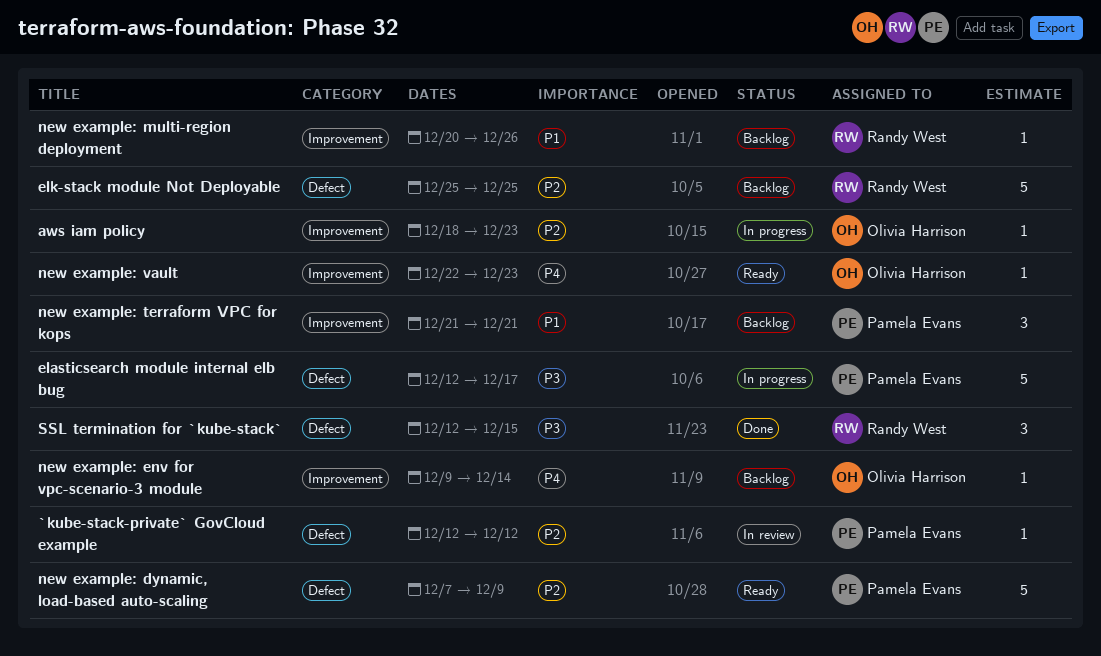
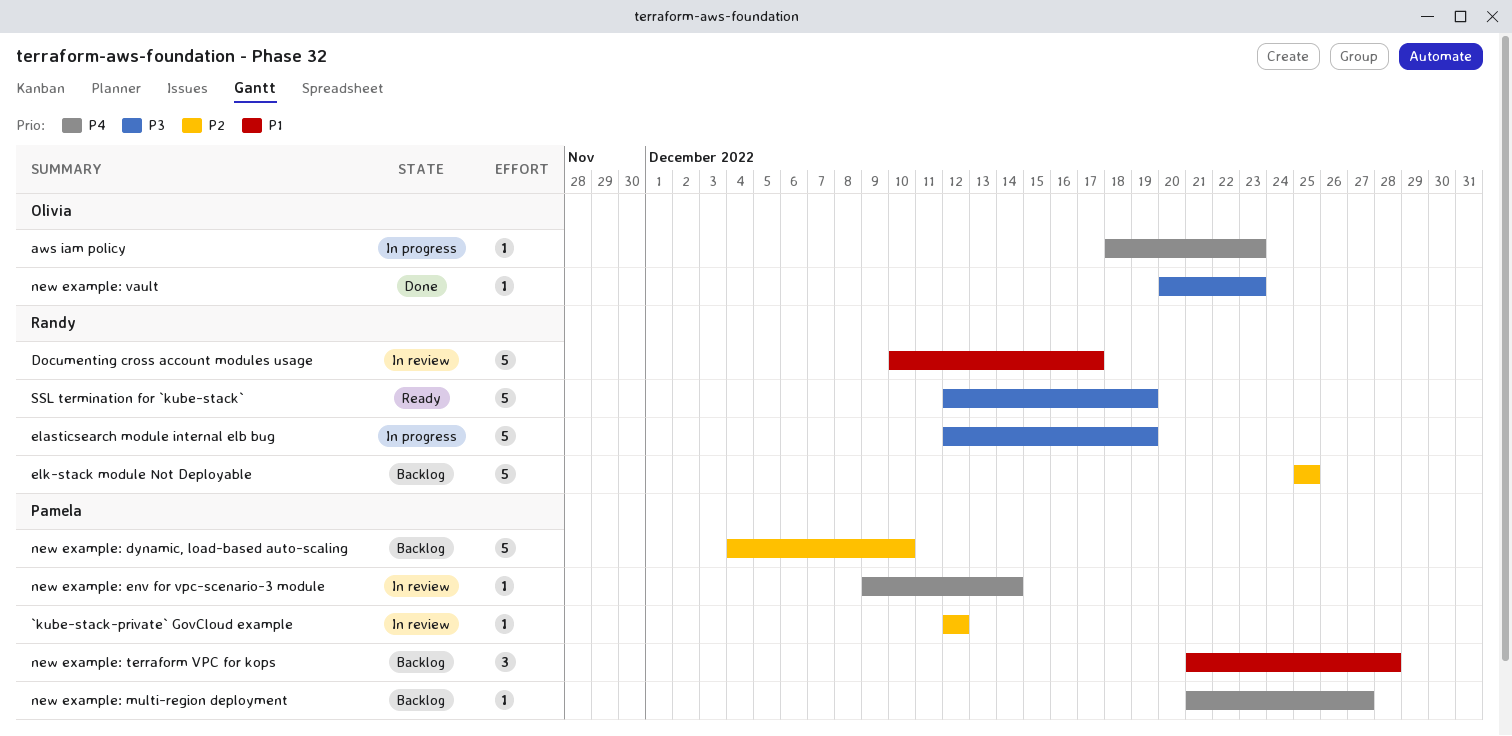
aws iam policy, priority: P2 -> P4
Documenting cross account modules usage: none -> present
elasticsearch module internal elb bug, owner: Pamela Evans -> Randy West
elasticsearch module internal elb bug, due: Dec 17 -> Dec 19
new example: dynamic, load-based auto-scaling, status: Ready -> Backlog
new example: dynamic, load-based auto-scaling, start: Dec 7 -> Dec 4
new example: dynamic, load-based auto-scaling, due: Dec 9 -> Dec 10
new example: env for vpc-scenario-3 module, status: Backlog -> In review
new example: env for vpc-scenario-3 module, owner: Olivia Harrison -> Pamela Evans
new example: multi-region deployment, owner: Randy West -> Pamela Evans
new example: multi-region deployment, priority: P1 -> P4
new example: multi-region deployment, start: Dec 20 -> Dec 21
new example: multi-region deployment, due: Dec 26 -> Dec 27
new example: terraform VPC for kops, due: Dec 21 -> Dec 28
new example: vault, status: Ready -> Done
new example: vault, priority: P4 -> P3
new example: vault, start: Dec 22 -> Dec 20
SSL termination for `kube-stack`, status: Done -> Ready
SSL termination for `kube-stack`, estimate: 3 -> 5
SSL termination for `kube-stack`, due: Dec 15 -> Dec 19

